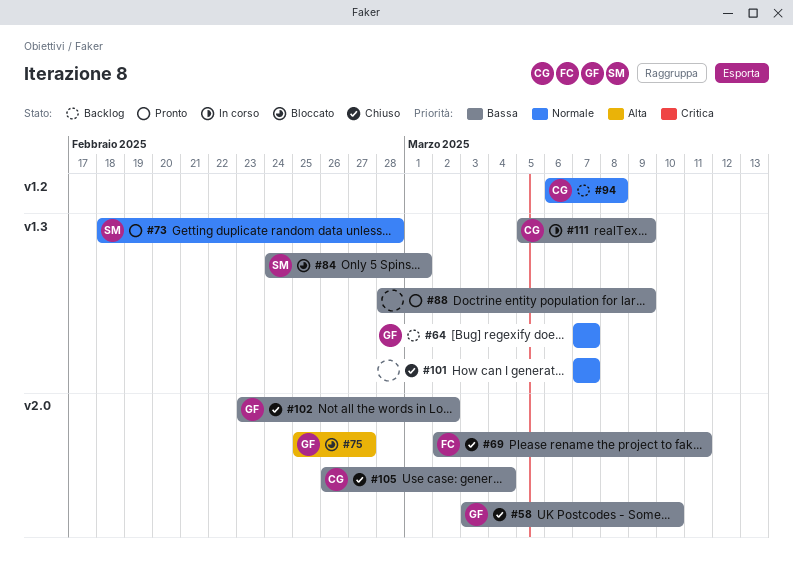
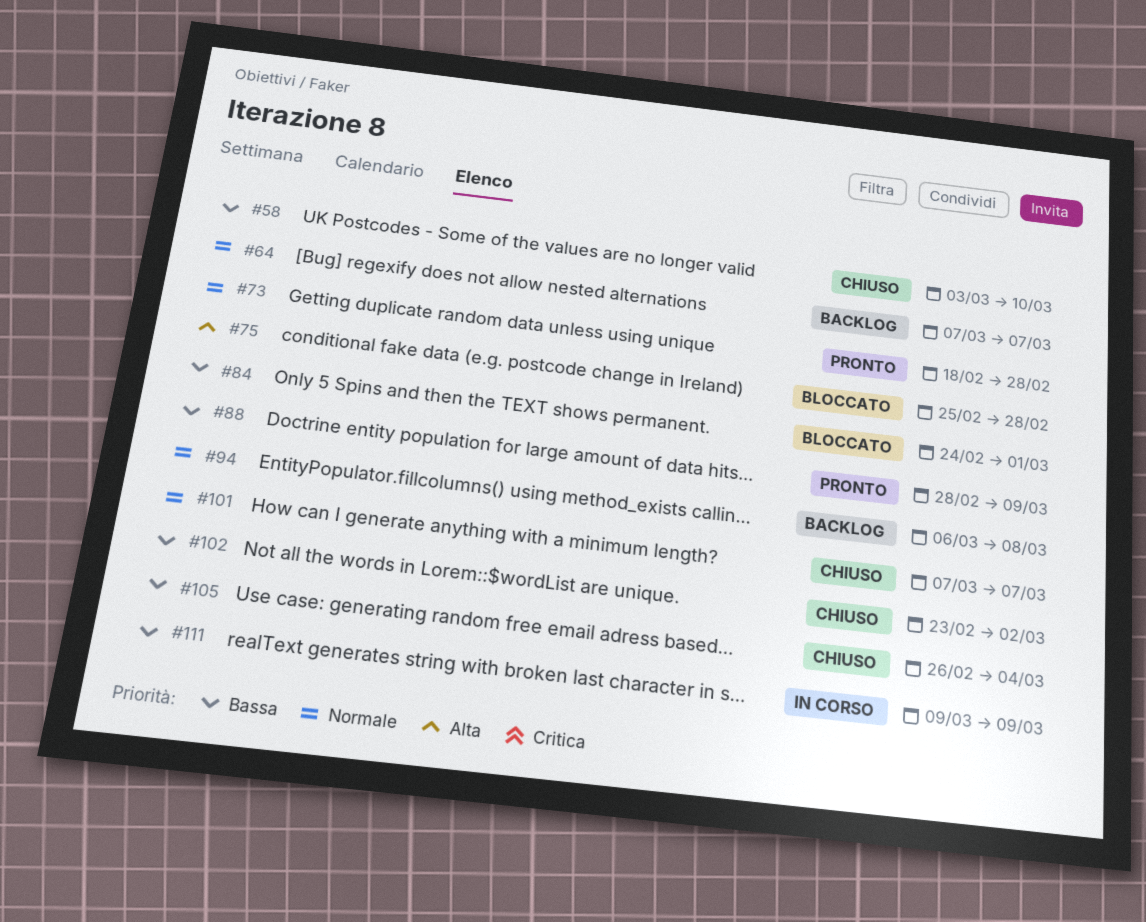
#69: present -> none
#75, due: Feb 27 -> Feb 28
#111, start: Mar 5 -> Mar 9

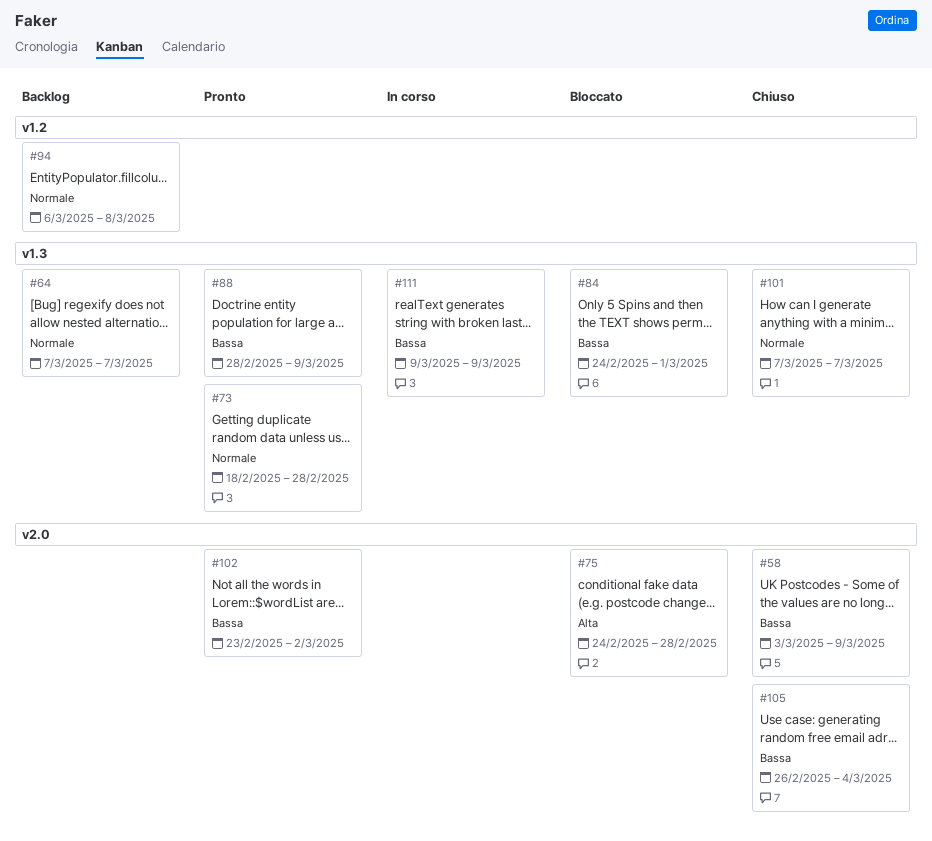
#58, due: Mar 10 -> Mar 9
#75, start: Feb 25 -> Feb 24
#102, status: Chiuso -> Pronto

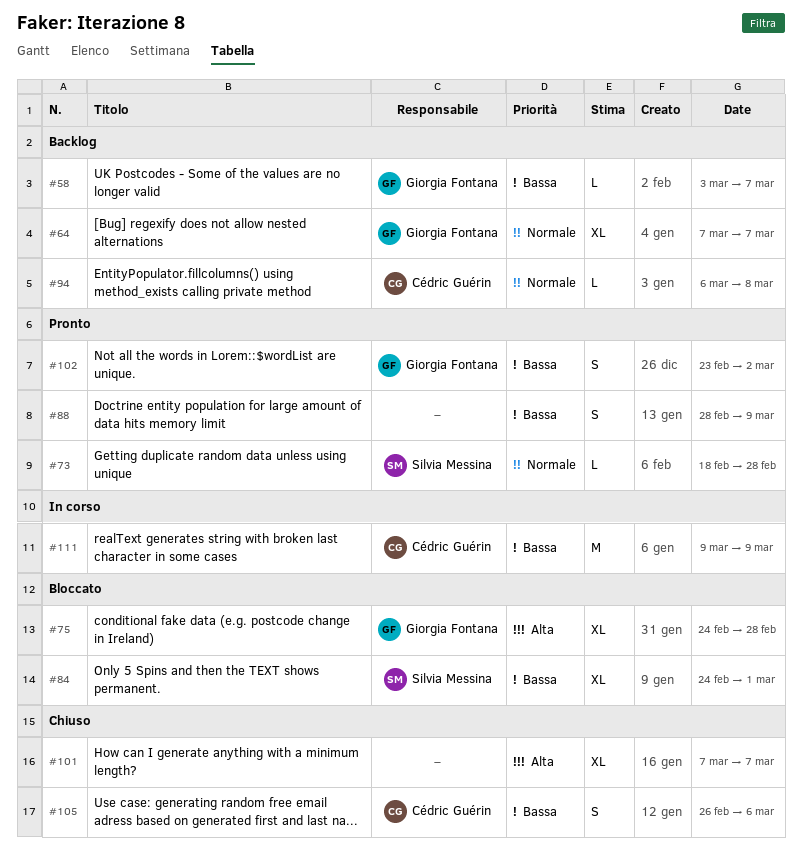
#58, status: Chiuso -> Backlog
#58, due: Mar 9 -> Mar 7
#101, priority: Normale -> Alta
#105, due: Mar 4 -> Mar 6

